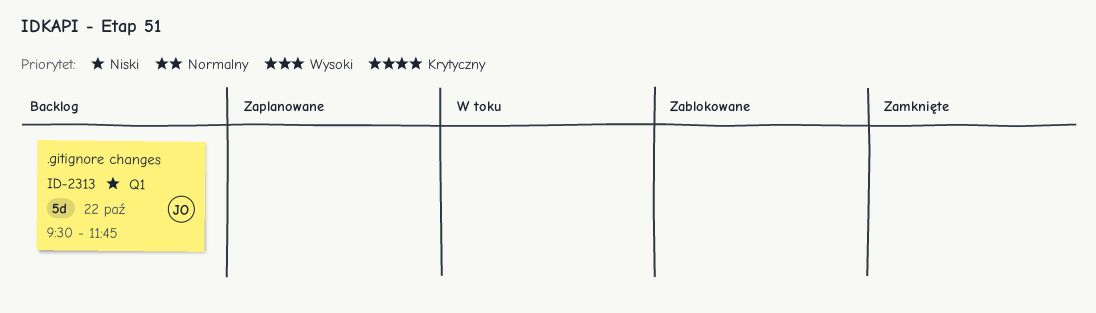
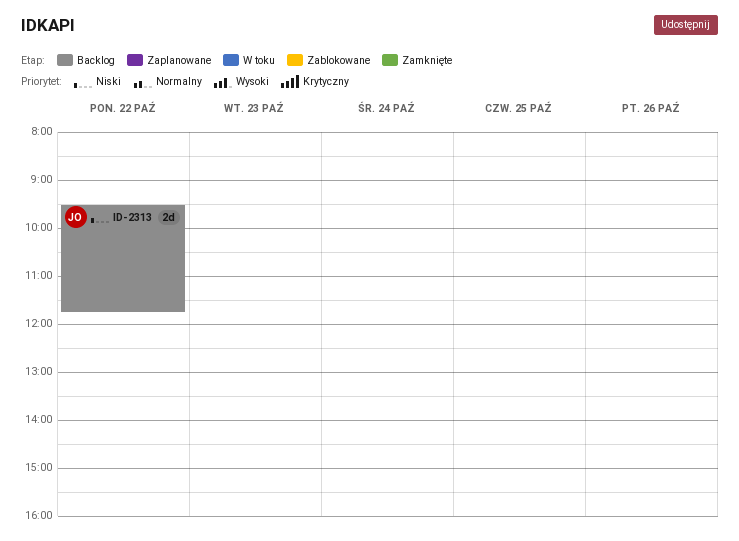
ID-2313, estimate: 5d -> 2d

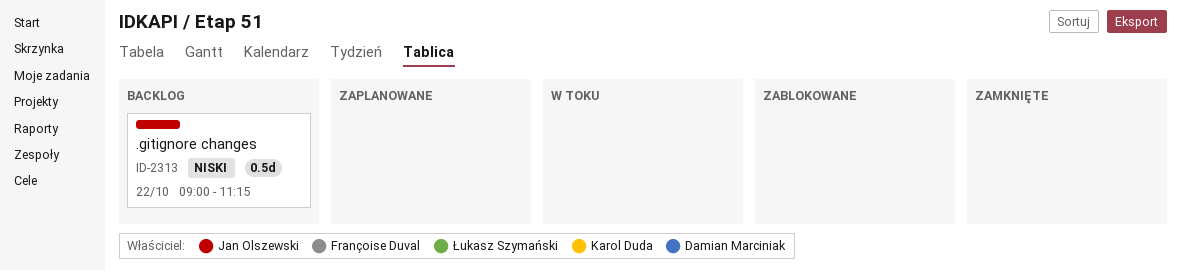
ID-2313, estimate: 2d -> 0.5d
ID-2313, begins: 09:30 -> 09:00
ID-2313, ends: 11:45 -> 11:15

